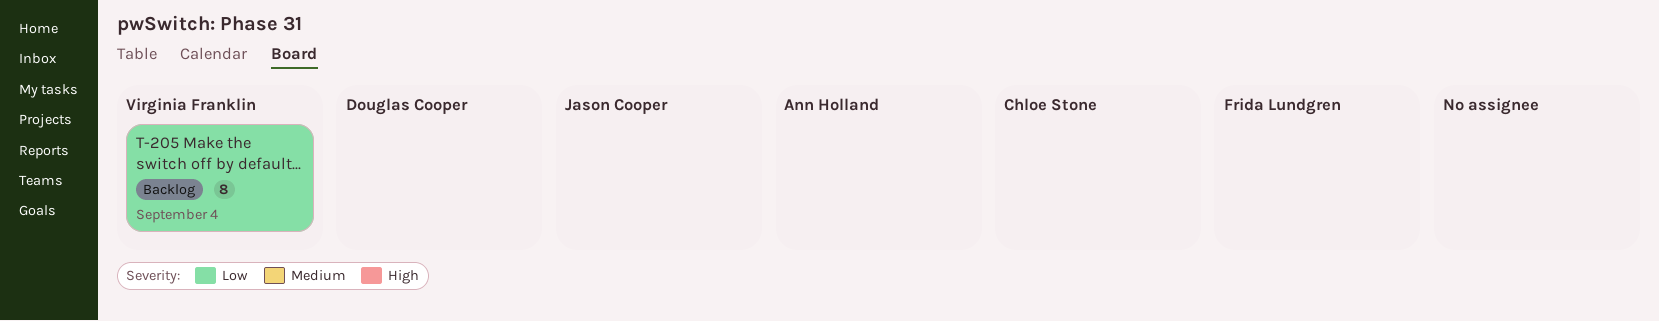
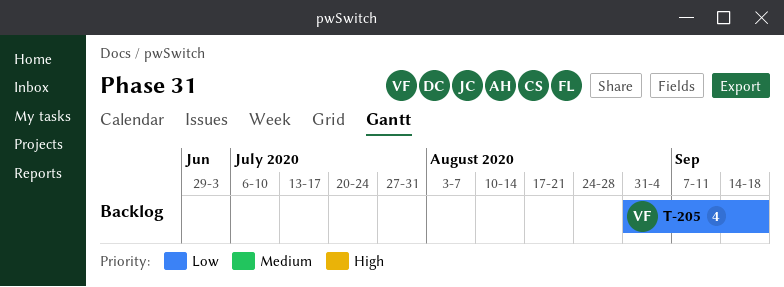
T-205, estimate: 8 -> 4
T-205, due: Sep 4 -> Sep 18

